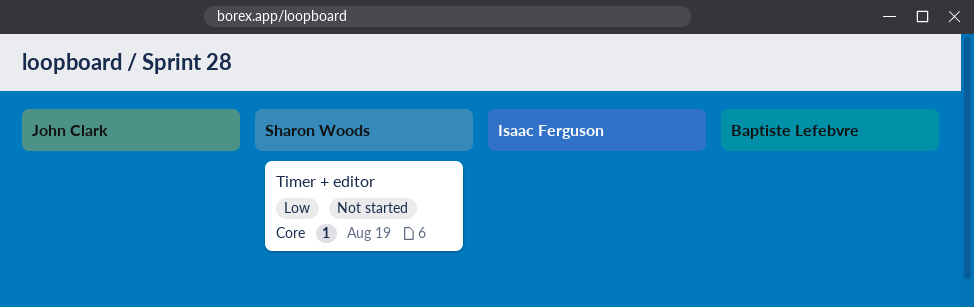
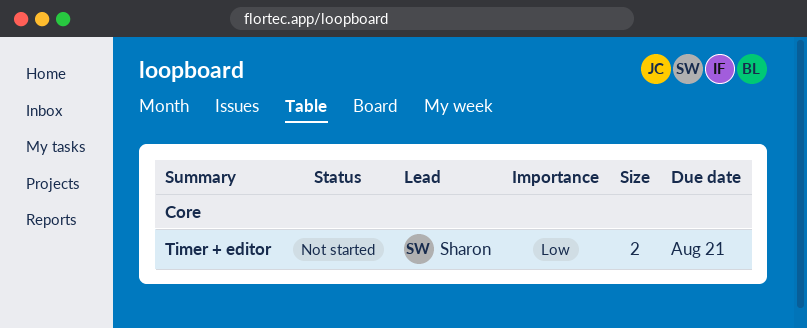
Timer + editor, estimate: 1 -> 2
Timer + editor, due: Aug 19 -> Aug 21

